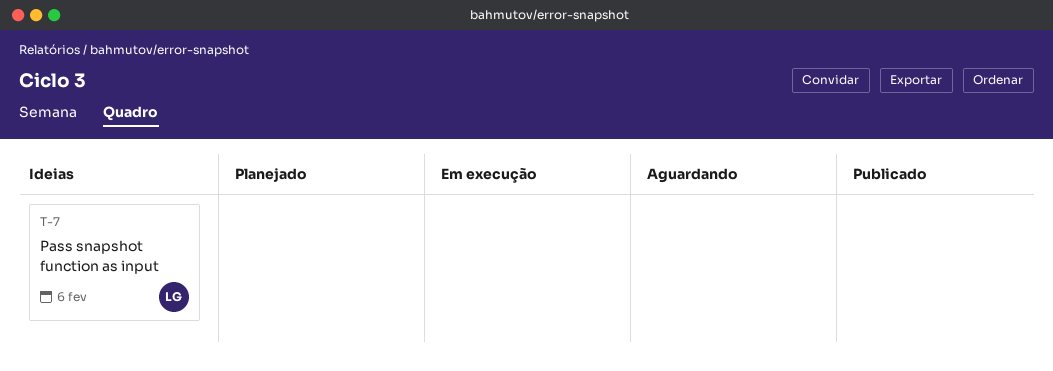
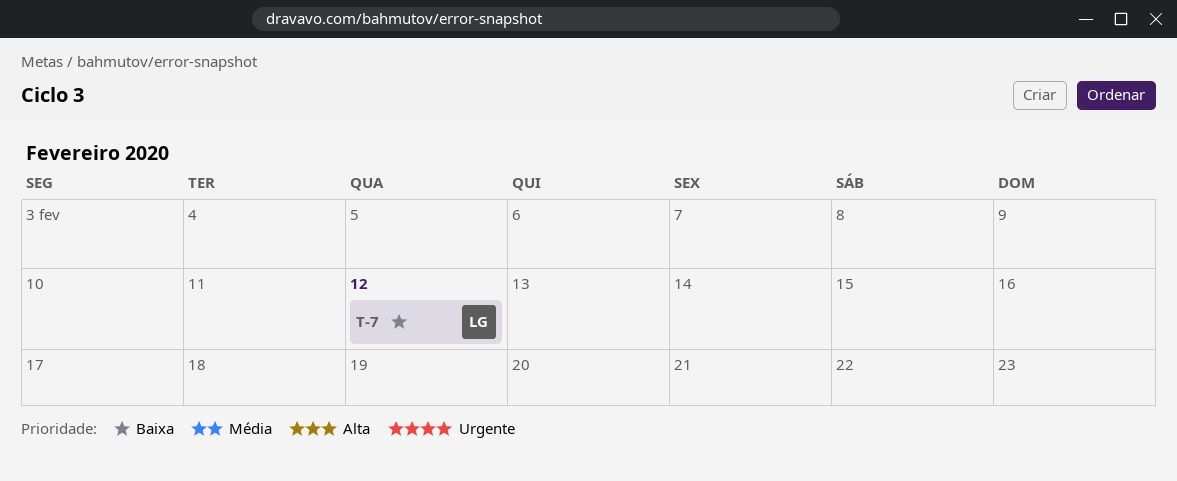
T-7, due: Feb 6 -> Feb 12

